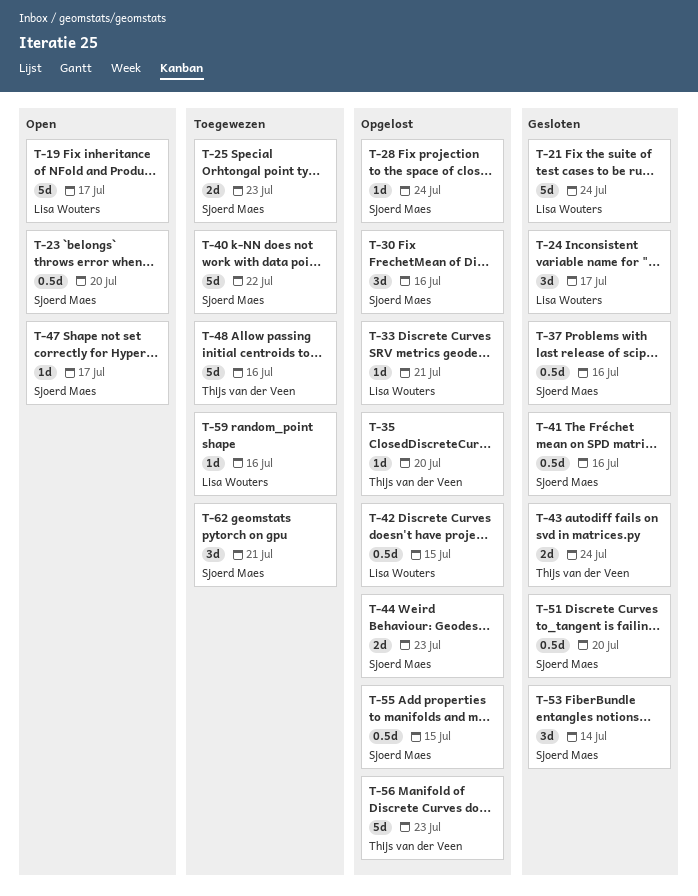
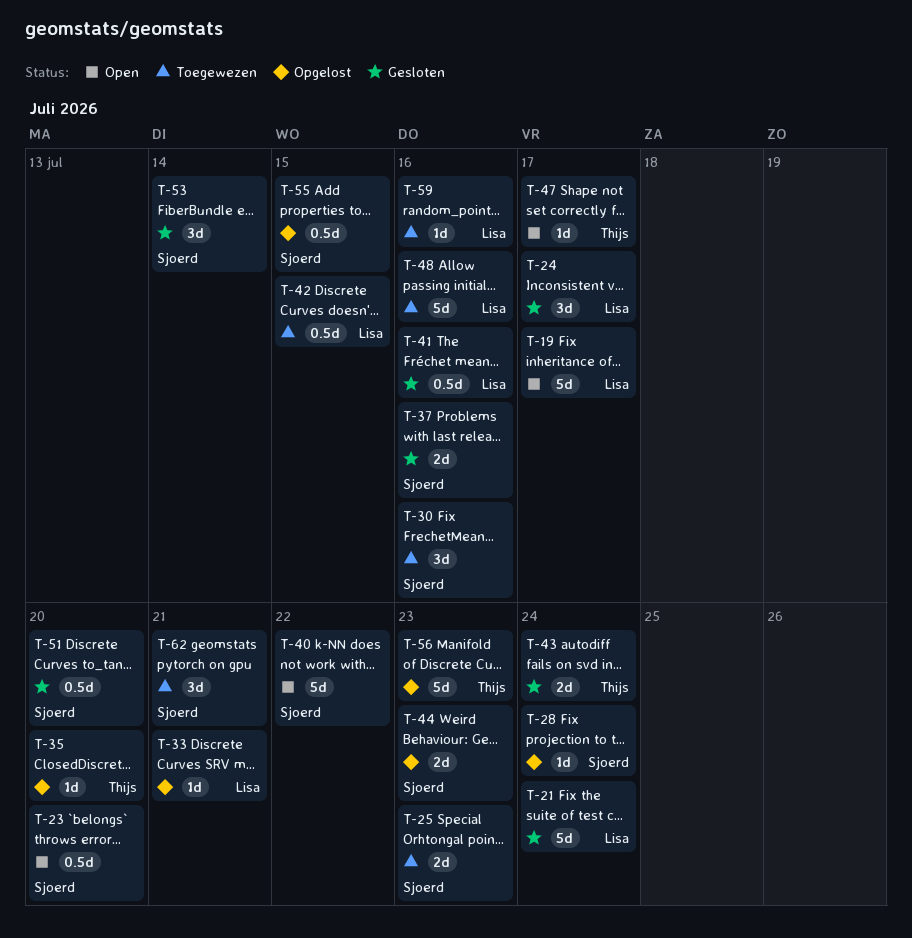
T-30, status: Opgelost -> Toegewezen
T-37, estimate: 0.5d -> 2d
T-40, status: Toegewezen -> Open
T-41, owner: Sjoerd Maes -> Lisa Wouters
T-42, status: Opgelost -> Toegewezen
T-47, owner: Sjoerd Maes -> Thijs van der Veen
T-48, owner: Thijs van der Veen -> Lisa Wouters

